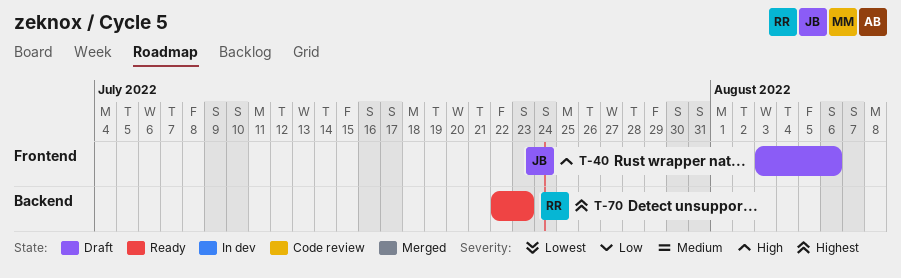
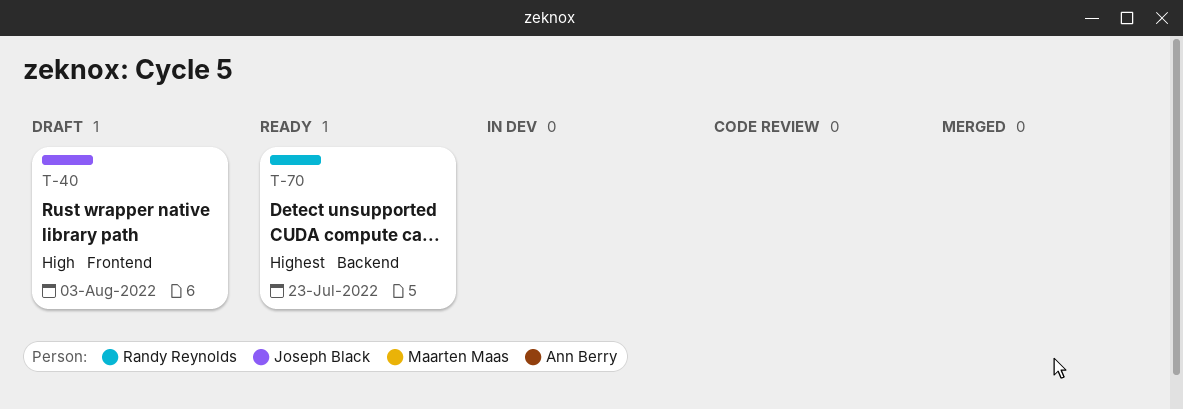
T-40, due: Aug 6 -> Aug 3

